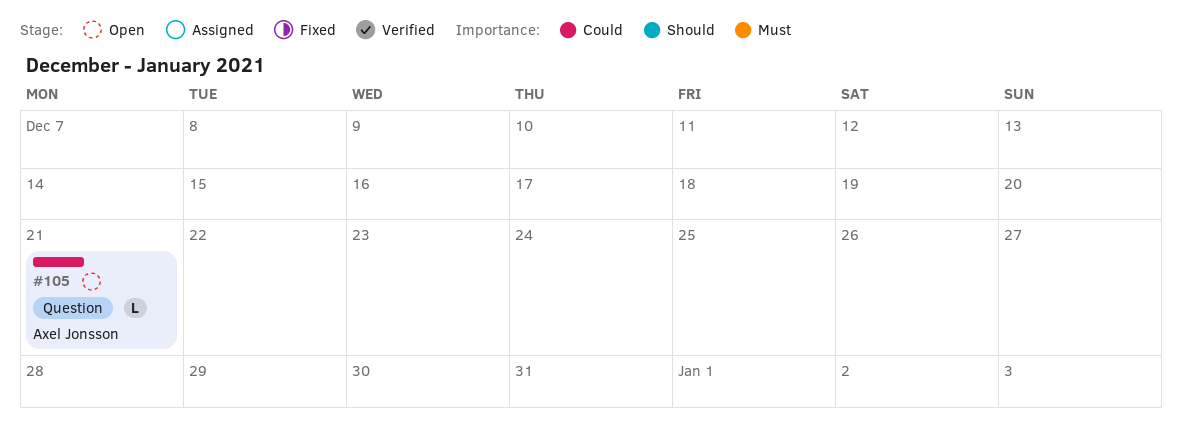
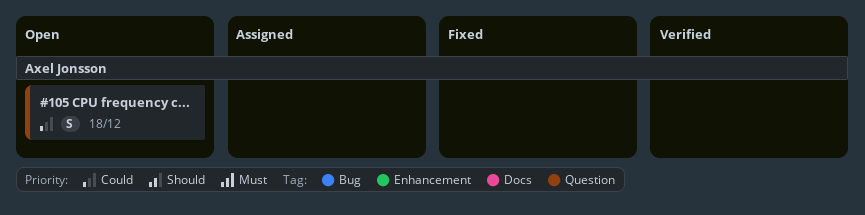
#105, estimate: L -> S
#105, due: Dec 21 -> Dec 18

